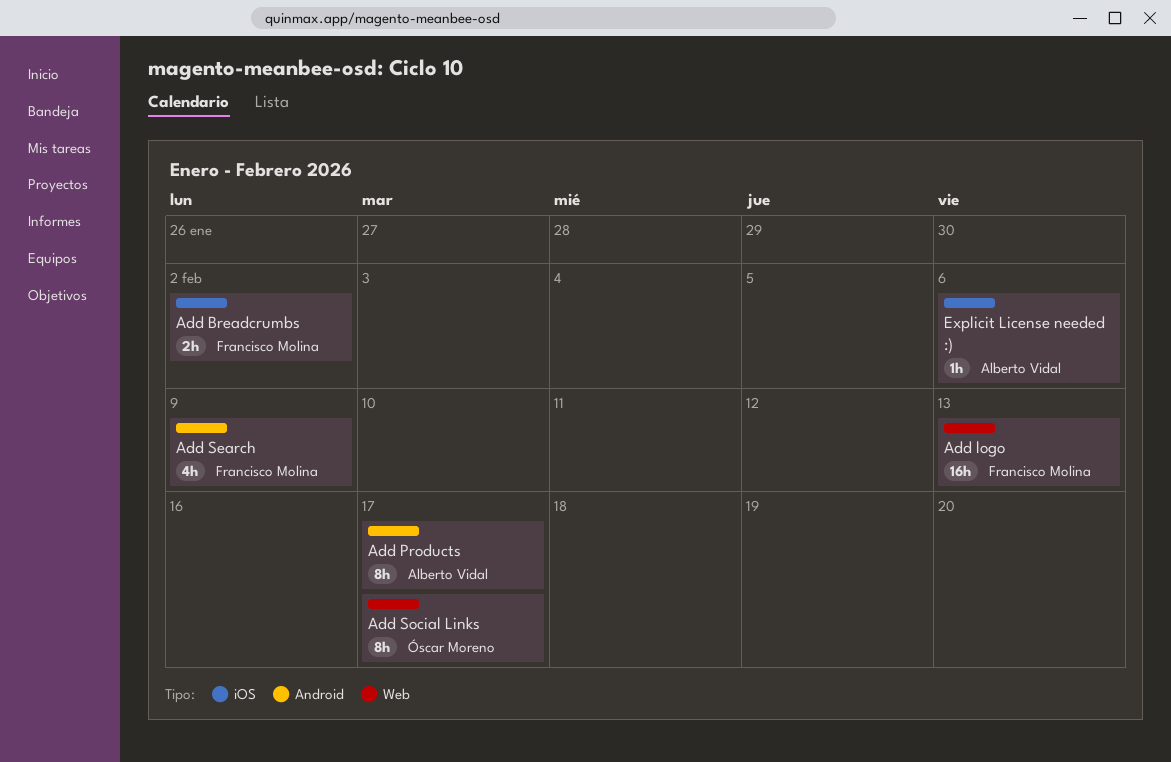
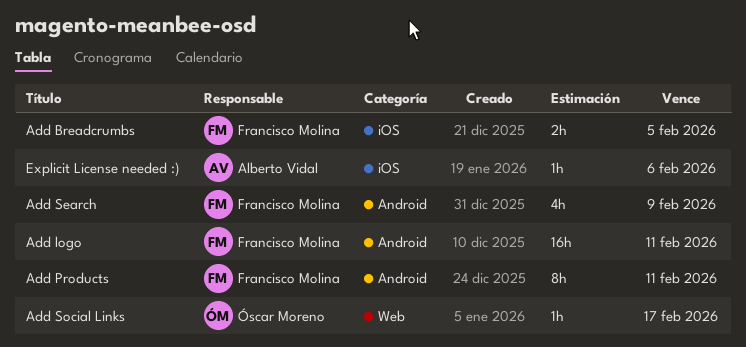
Add Breadcrumbs, due: Feb 2 -> Feb 5
Add logo, label: Web -> Android
Add logo, due: Feb 13 -> Feb 11
Add Products, owner: Alberto Vidal -> Francisco Molina
Add Products, due: Feb 17 -> Feb 11
Add Social Links, estimate: 8h -> 1h

